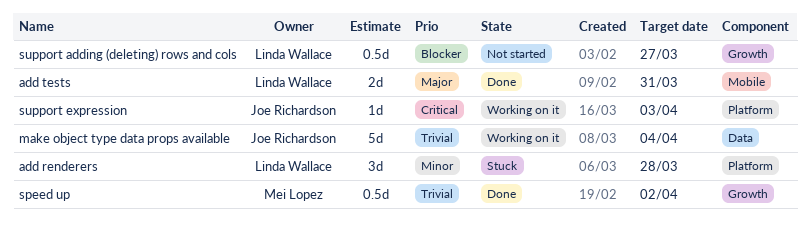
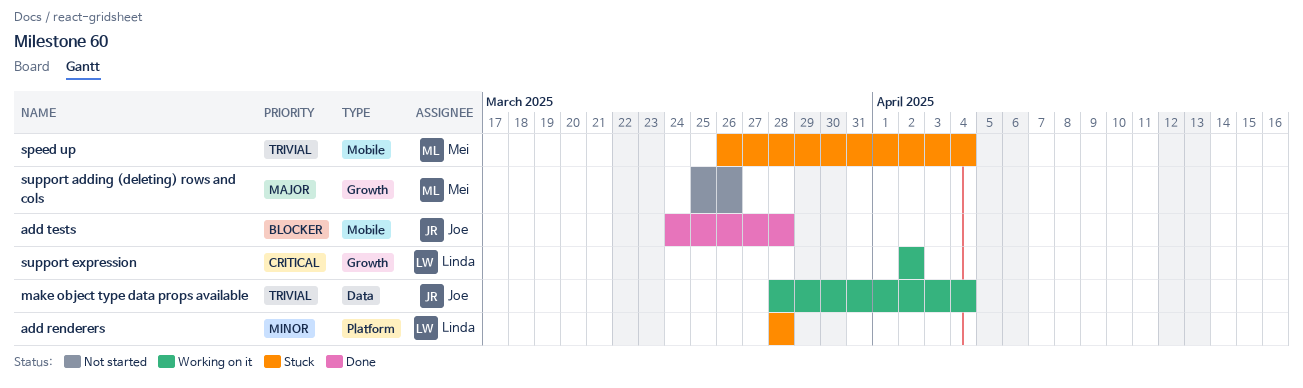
add tests, owner: Linda Wallace -> Joe Richardson
add tests, priority: Major -> Blocker
add tests, due: Mar 31 -> Mar 28
speed up, status: Done -> Stuck
speed up, label: Growth -> Mobile
speed up, due: Apr 2 -> Apr 4
support adding (deleting) rows and cols, owner: Linda Wallace -> Mei Lopez
support adding (deleting) rows and cols, priority: Blocker -> Major
support adding (deleting) rows and cols, due: Mar 27 -> Mar 26
support expression, owner: Joe Richardson -> Linda Wallace
support expression, label: Platform -> Growth
support expression, due: Apr 3 -> Apr 2

